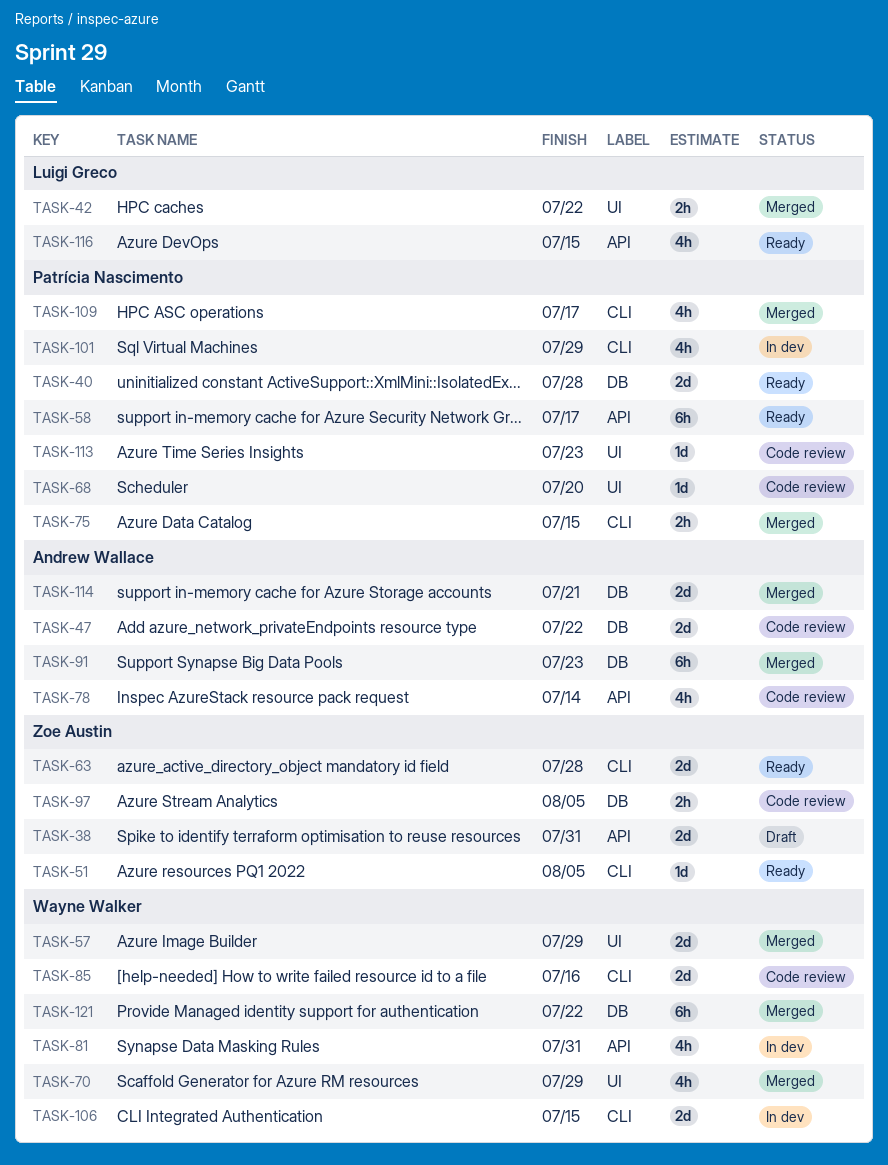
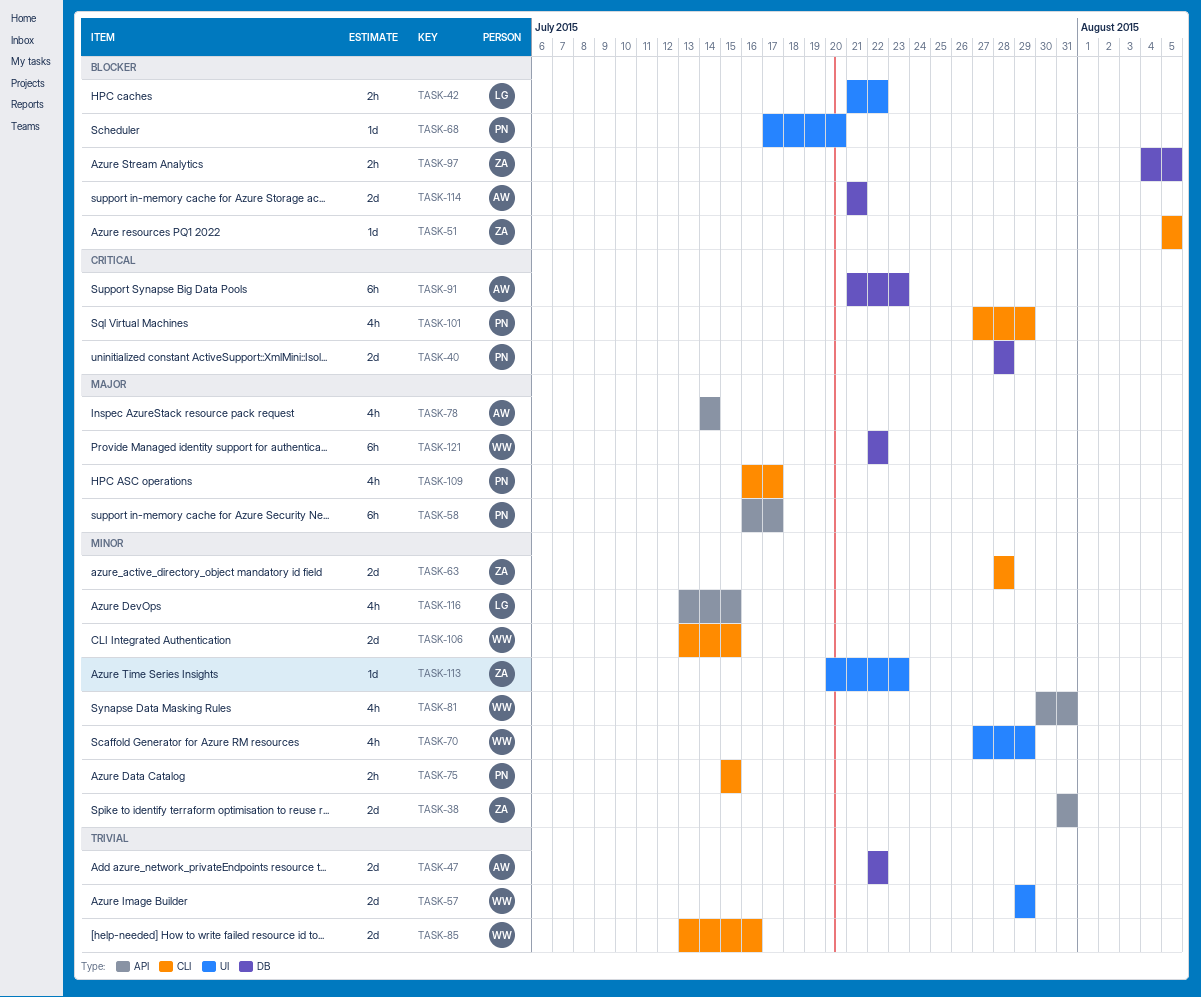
TASK-113, owner: Patrícia Nascimento -> Zoe Austin

